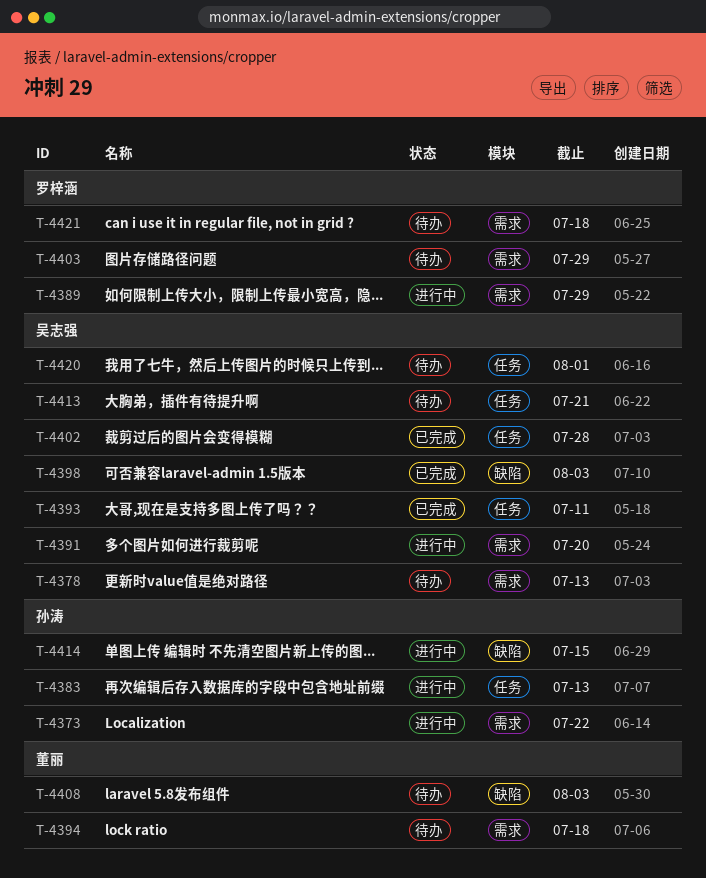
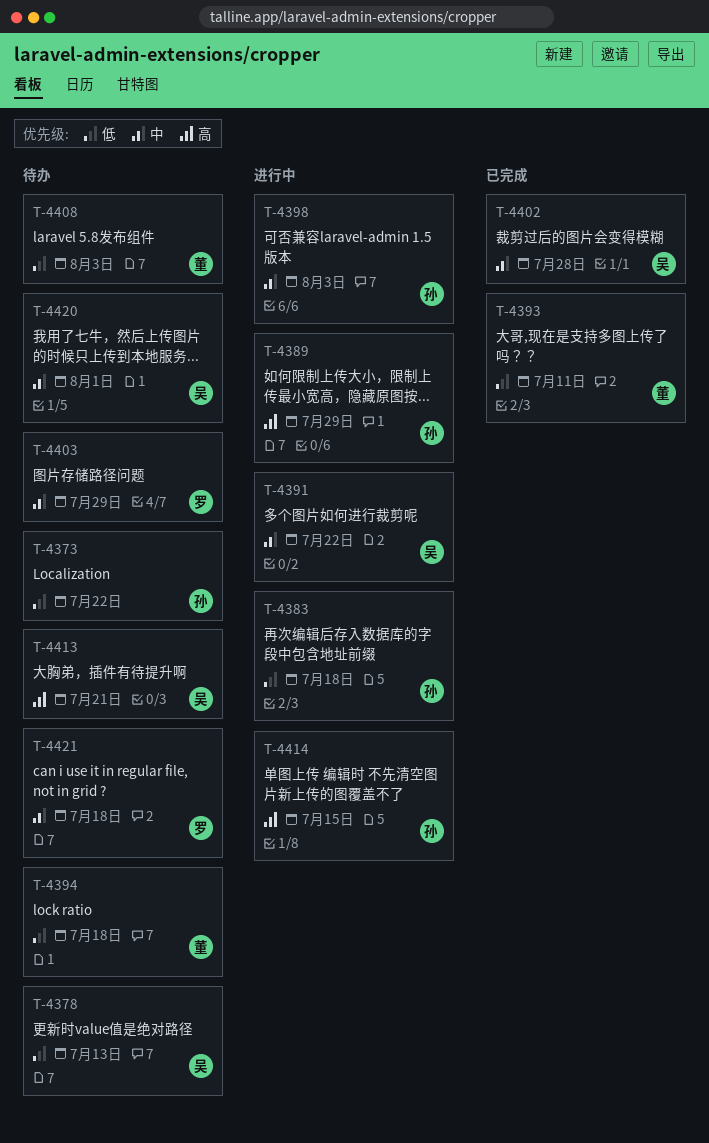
T-4373, status: 进行中 -> 待办
T-4383, due: Jul 13 -> Jul 18
T-4389, owner: 罗梓涵 -> 孙涛
T-4391, due: Jul 20 -> Jul 22
T-4393, owner: 吴志强 -> 董丽
T-4398, status: 已完成 -> 进行中
T-4398, owner: 吴志强 -> 孙涛

